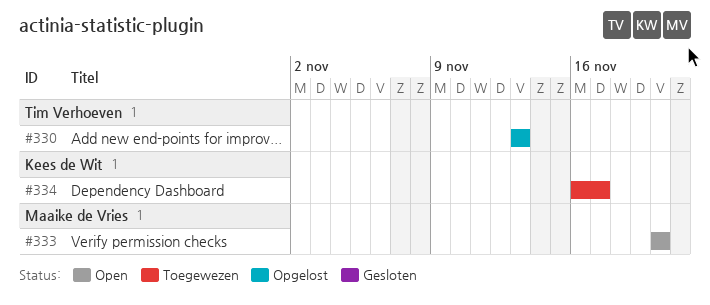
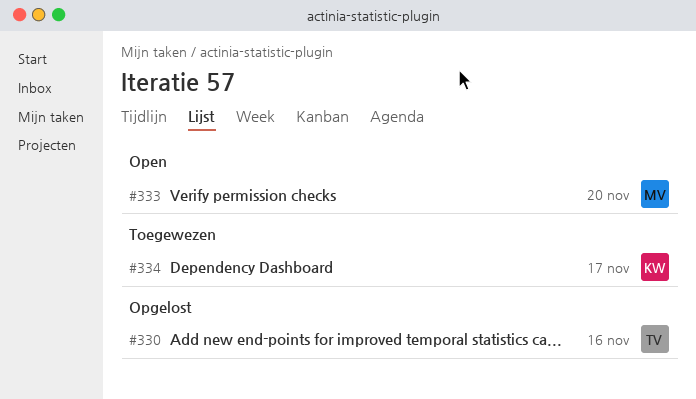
#330, due: Nov 13 -> Nov 16

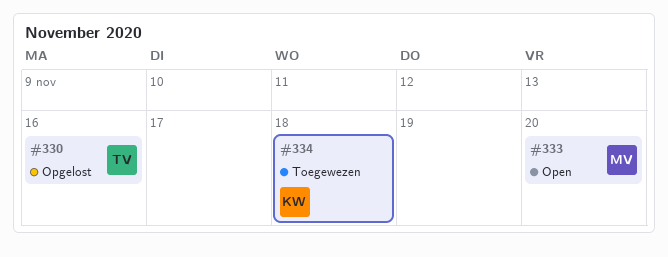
#334, due: Nov 17 -> Nov 18

